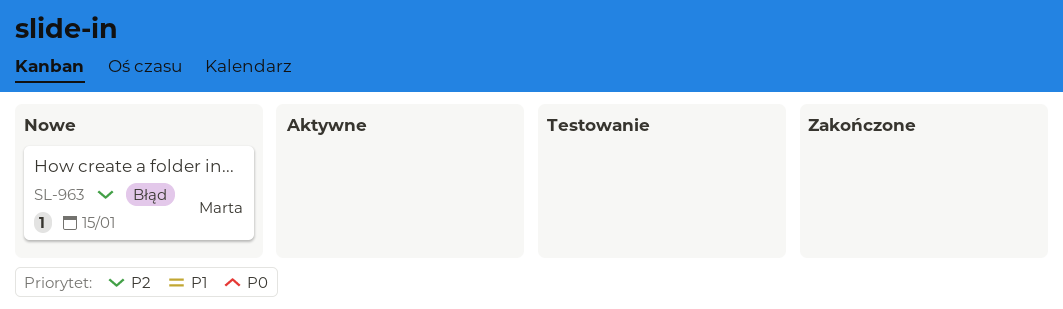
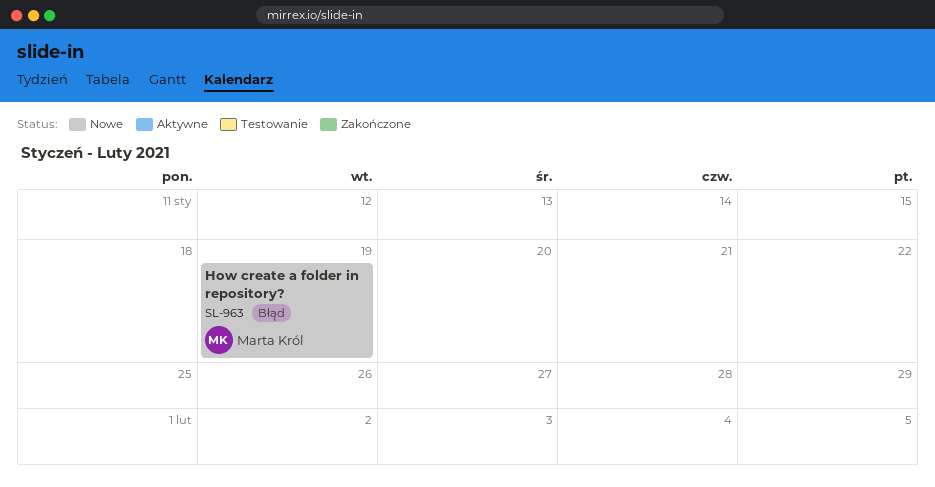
SL-963, due: Jan 15 -> Jan 19

